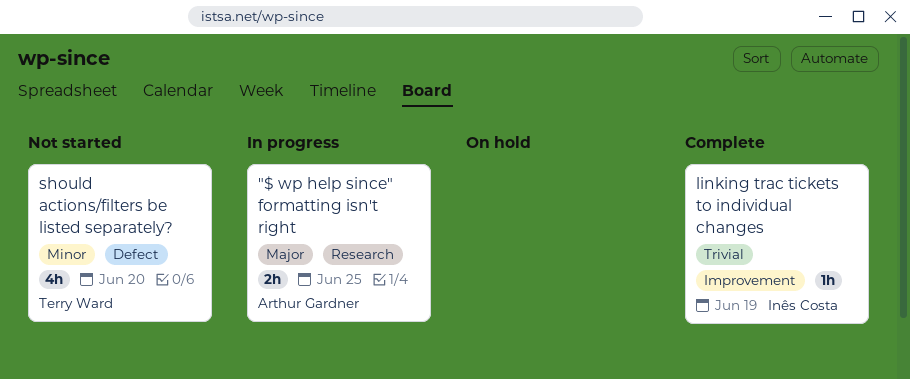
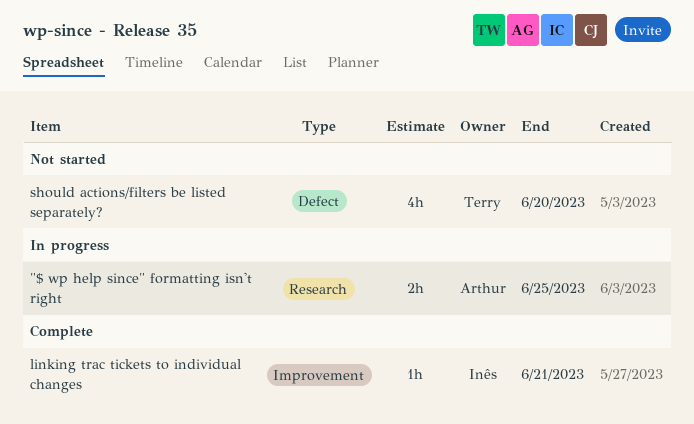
linking trac tickets to individual changes, due: Jun 19 -> Jun 21

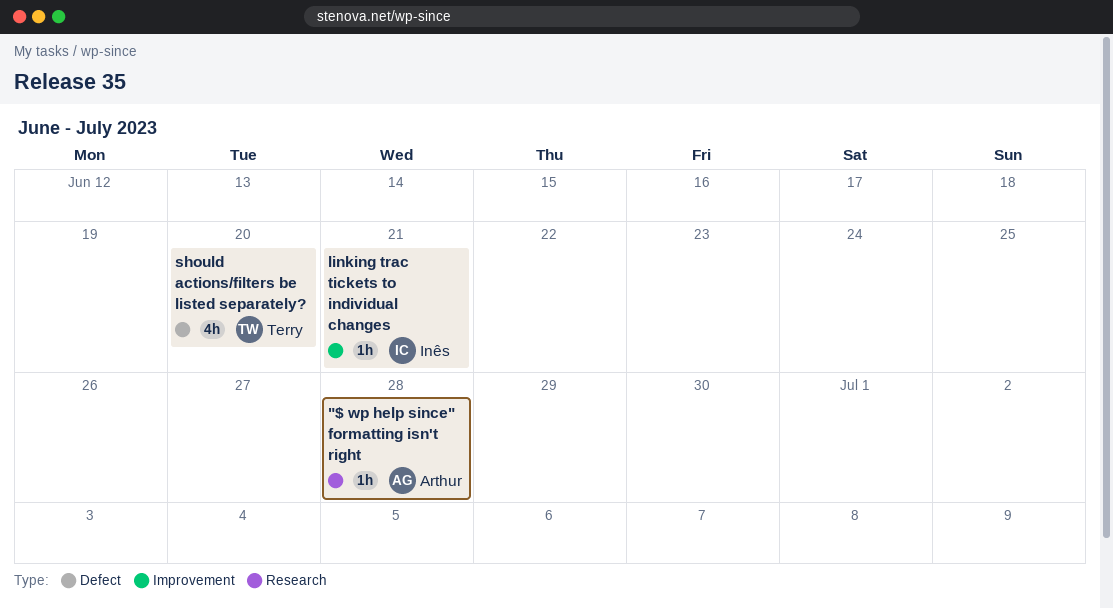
"$ wp help since" formatting isn't right, estimate: 2h -> 1h
"$ wp help since" formatting isn't right, due: Jun 25 -> Jun 28

